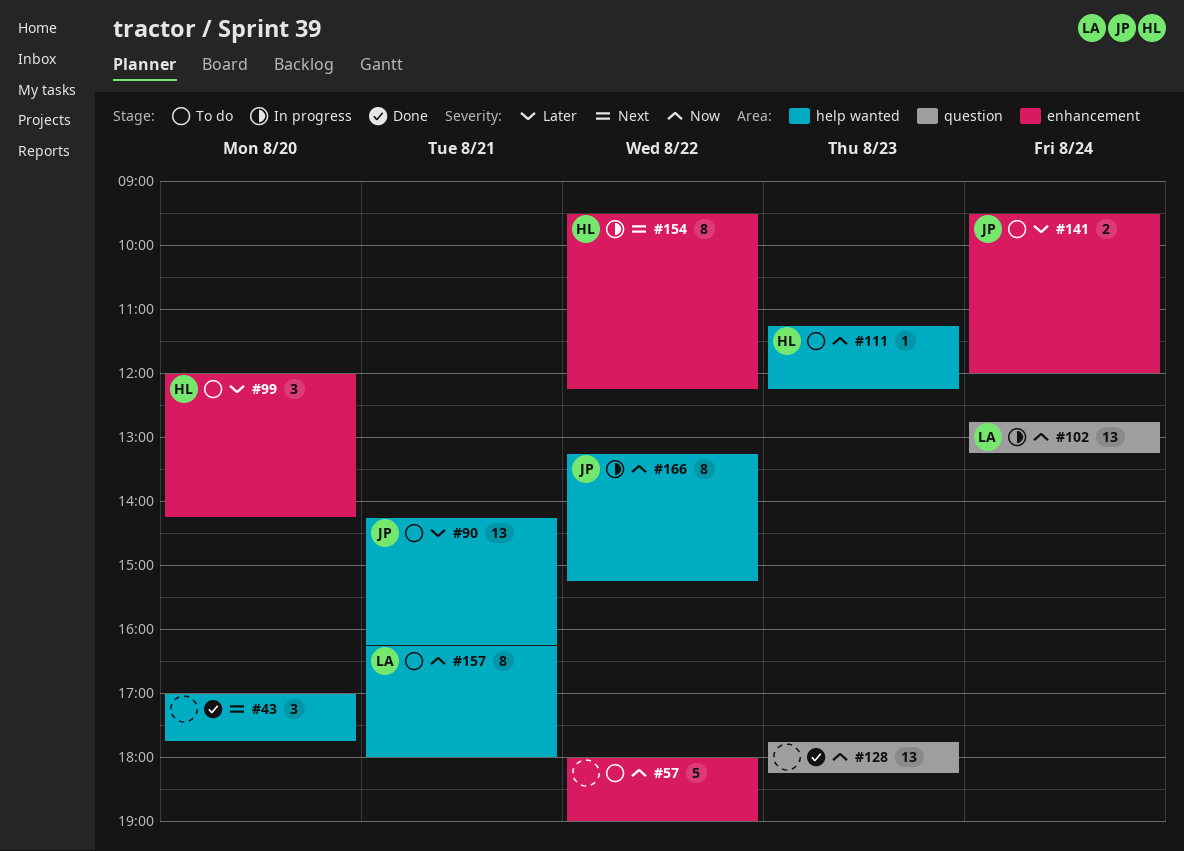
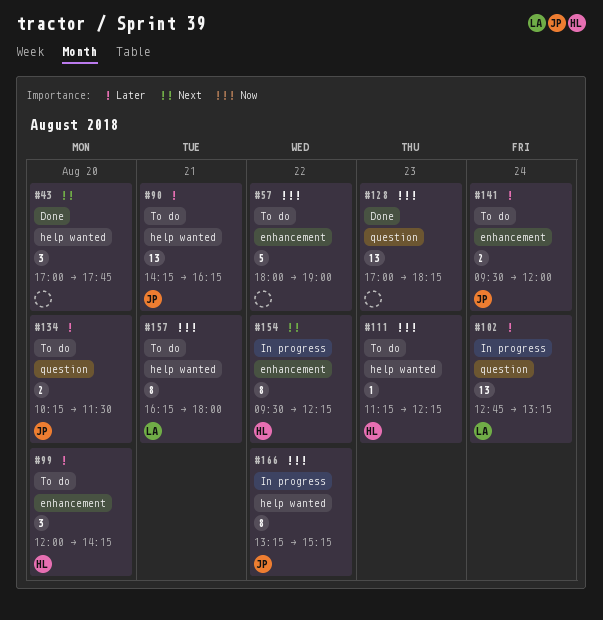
#102, priority: Now -> Later
#128, begins: 17:45 -> 17:00
#134: none -> present

